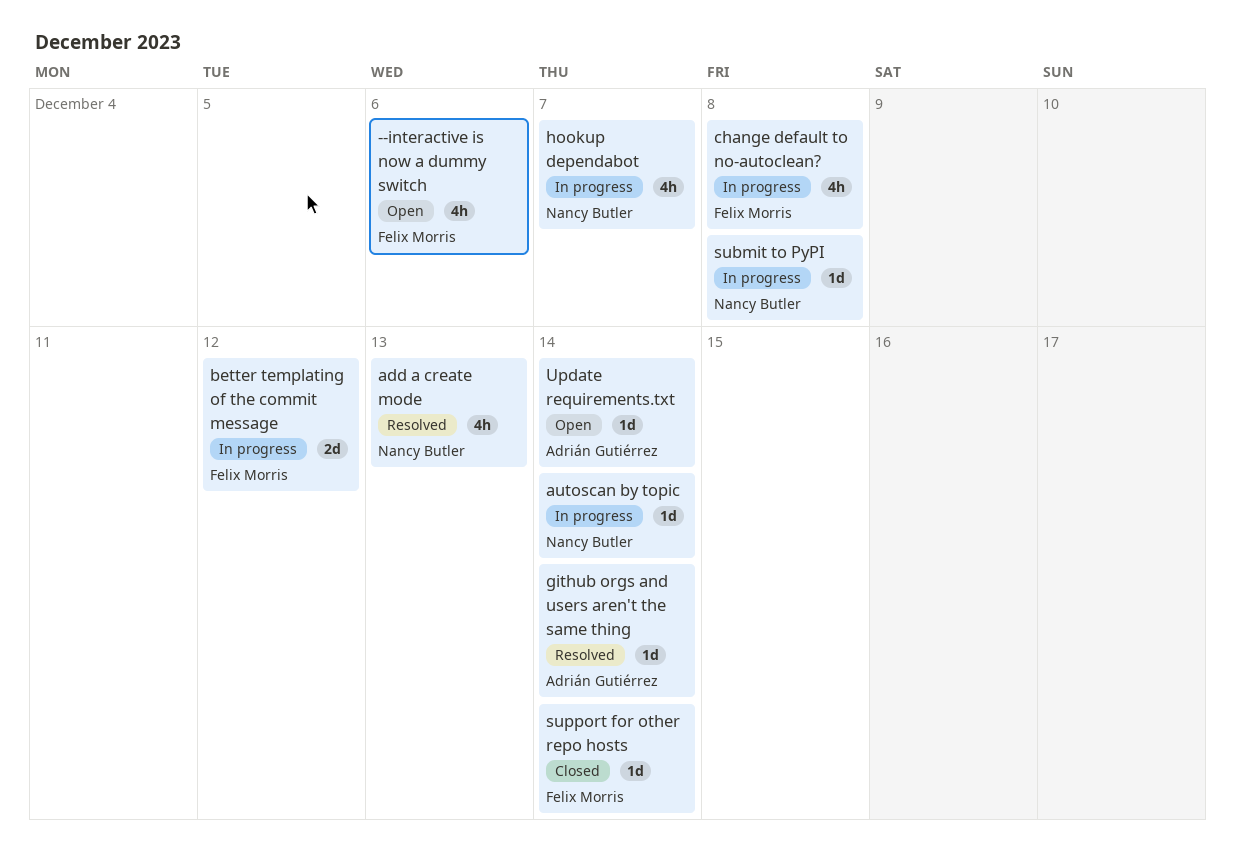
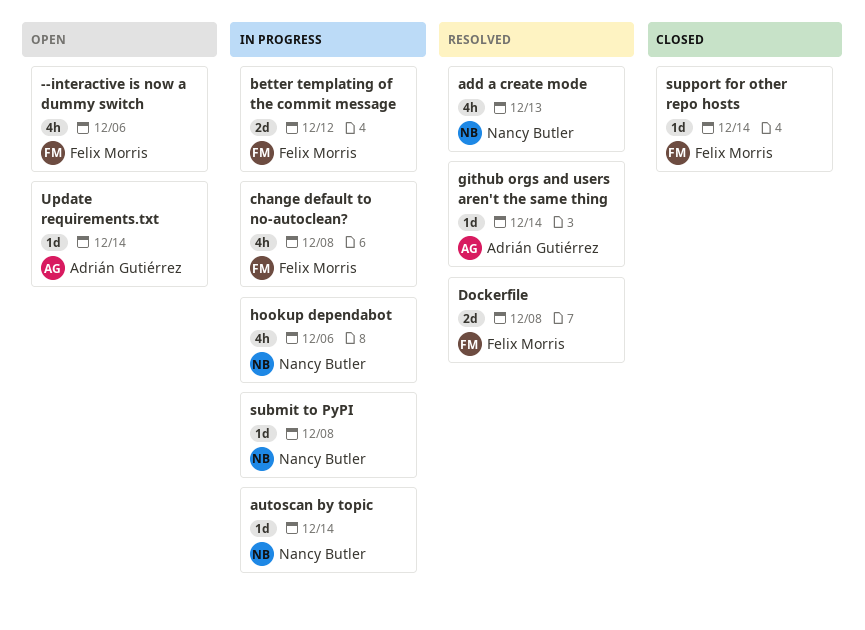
Dockerfile: none -> present
hookup dependabot, due: Dec 7 -> Dec 6

